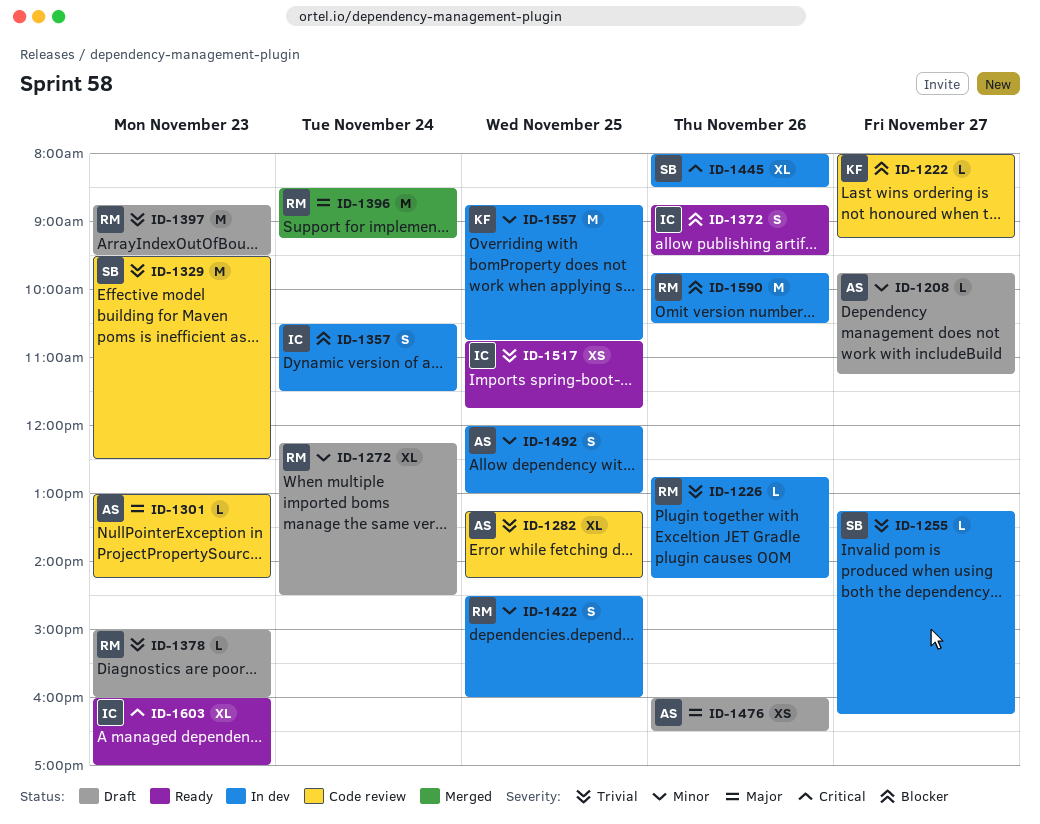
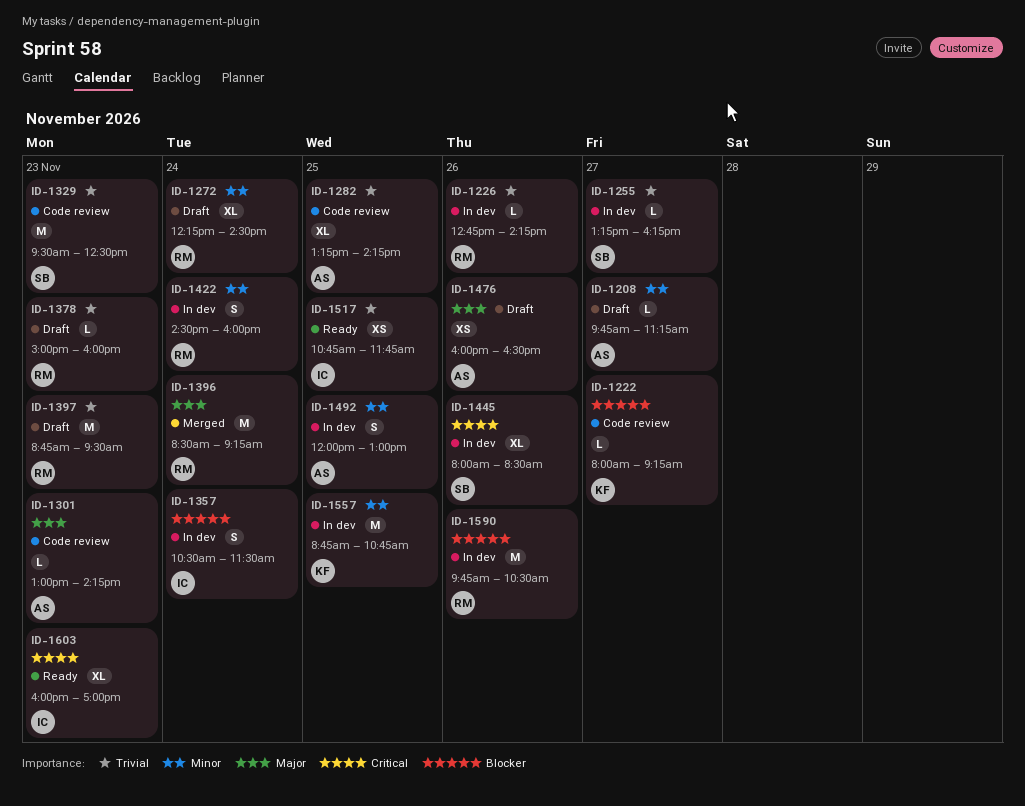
ID-1372: present -> none
ID-1422, day: Nov 25 -> Nov 24

